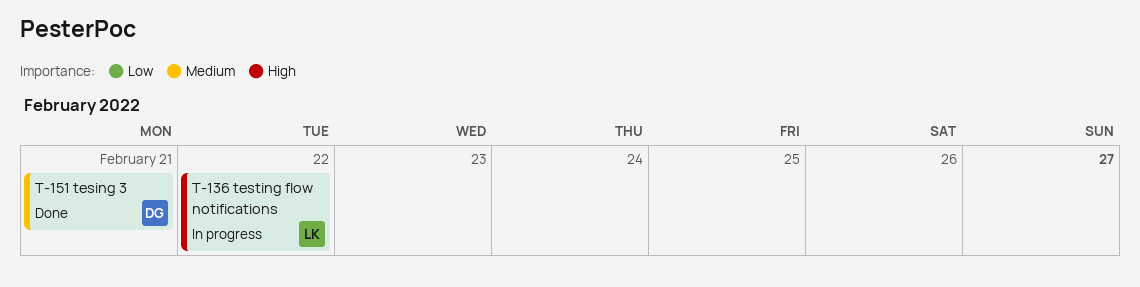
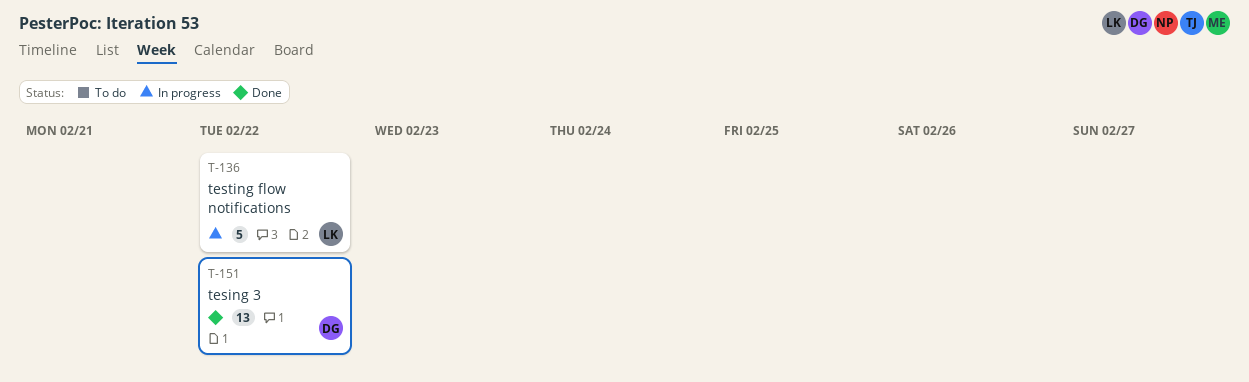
T-151, due: Feb 21 -> Feb 22

